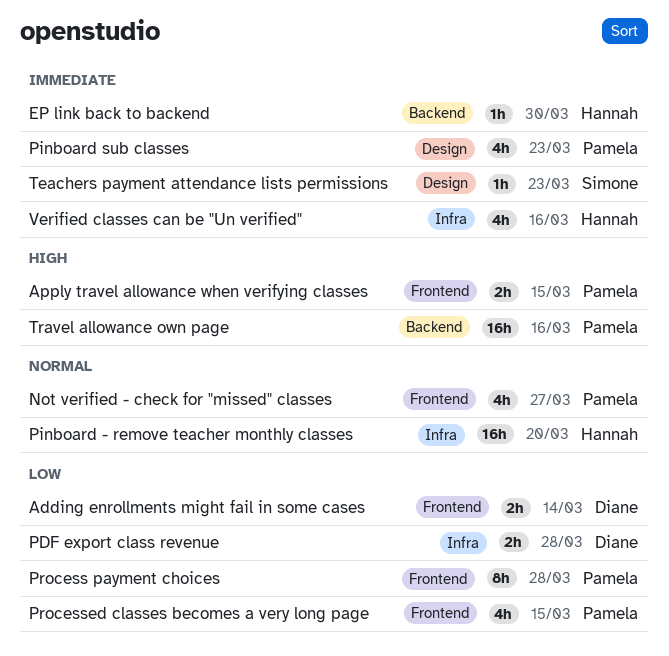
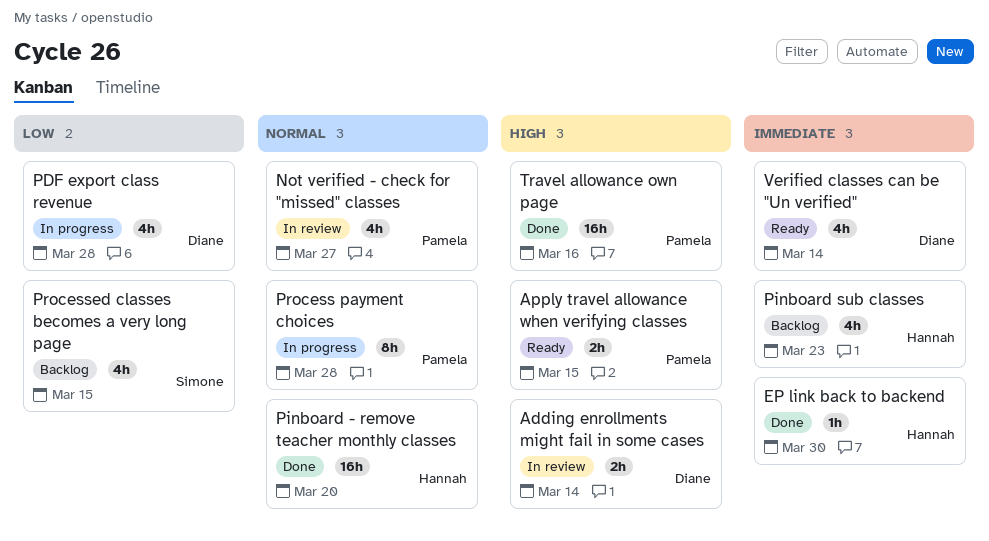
Adding enrollments might fail in some cases, priority: Low -> High
PDF export class revenue, estimate: 2h -> 4h
Pinboard sub classes, owner: Pamela -> Hannah
Process payment choices, priority: Low -> Normal
Processed classes becomes a very long page, owner: Pamela -> Simone
Teachers payment attendance lists permissions: present -> none
Verified classes can be "Un verified", owner: Hannah -> Diane
Verified classes can be "Un verified", due: Mar 16 -> Mar 14

